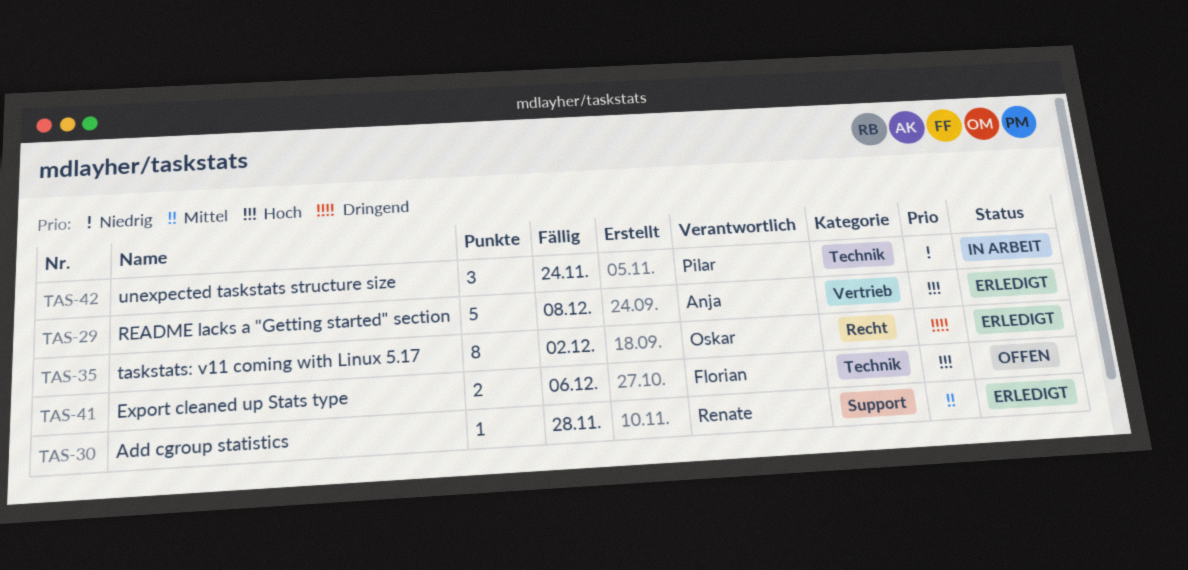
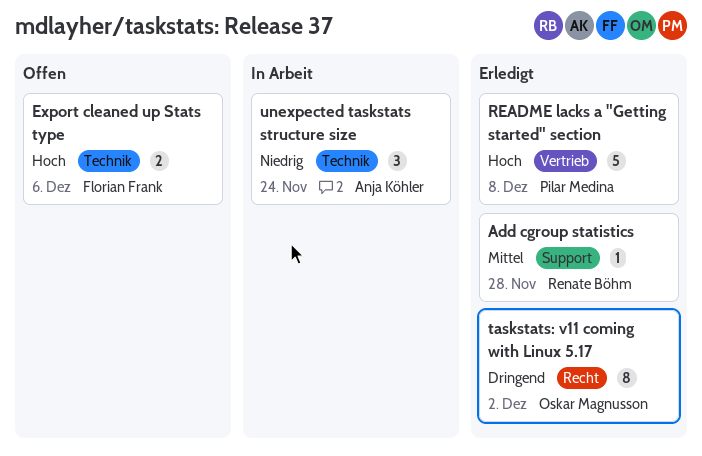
README lacks a "Getting started" section, owner: Anja Köhler -> Pilar Medina
unexpected taskstats structure size, owner: Pilar Medina -> Anja Köhler

